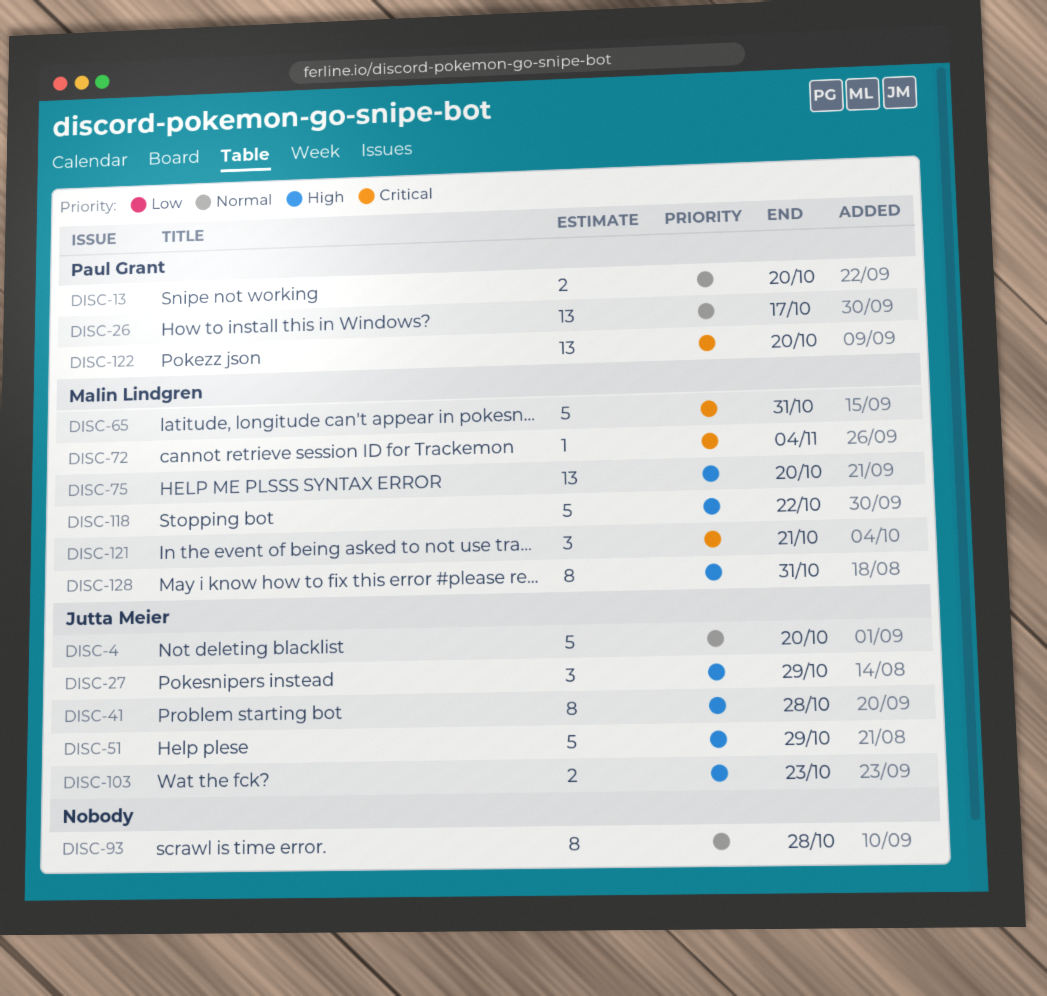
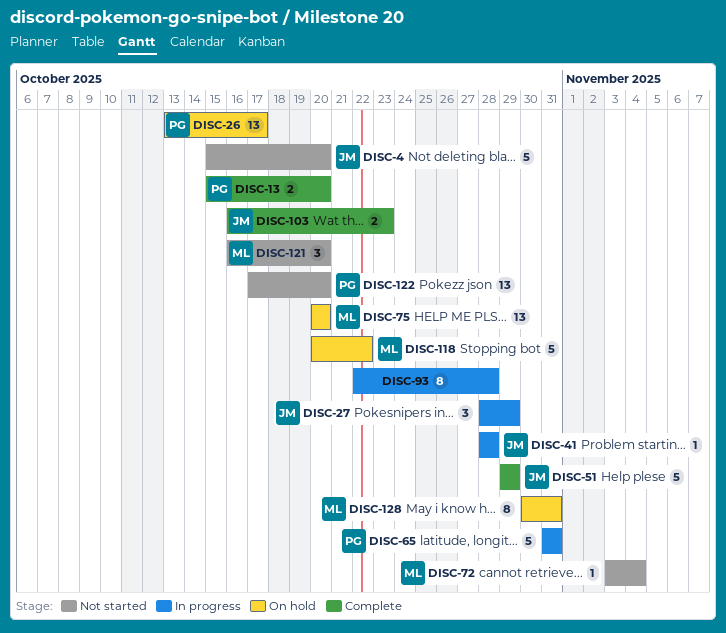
DISC-41, estimate: 8 -> 1
DISC-65, owner: Malin Lindgren -> Paul Grant
DISC-121, due: Oct 21 -> Oct 20

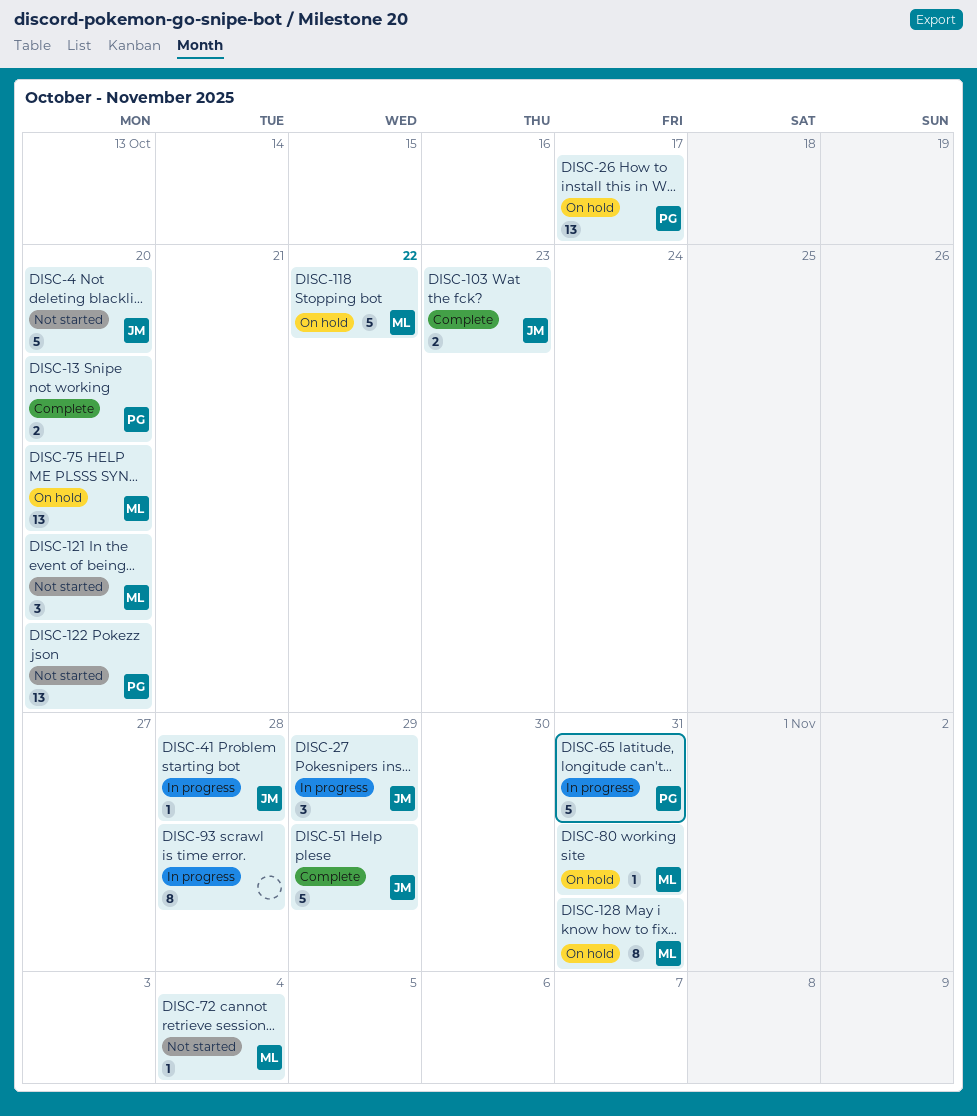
DISC-80: none -> present

